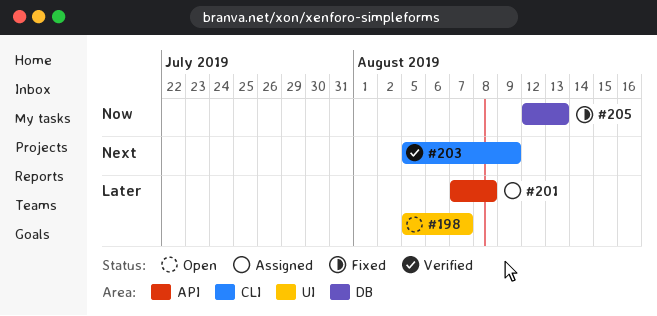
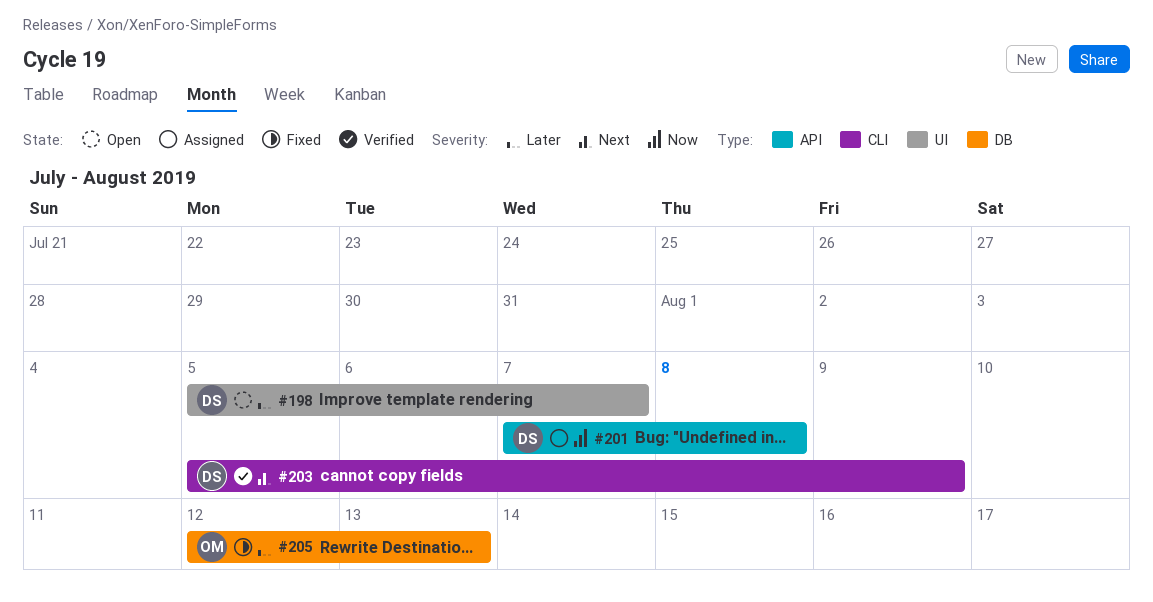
#201, priority: Later -> Now
#205, priority: Now -> Later

